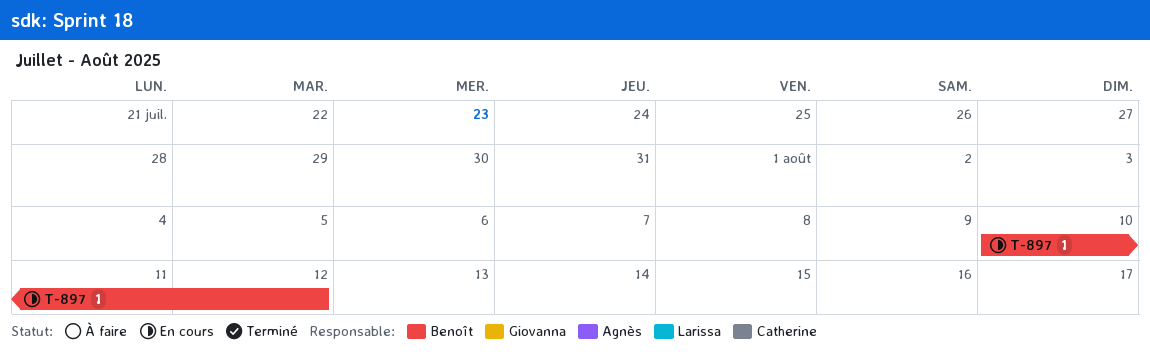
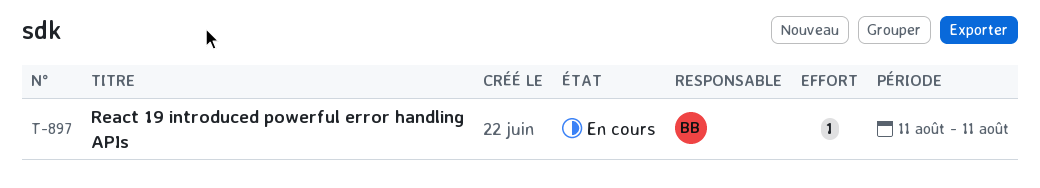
T-897, start: Aug 10 -> Aug 11
T-897, due: Aug 12 -> Aug 11

